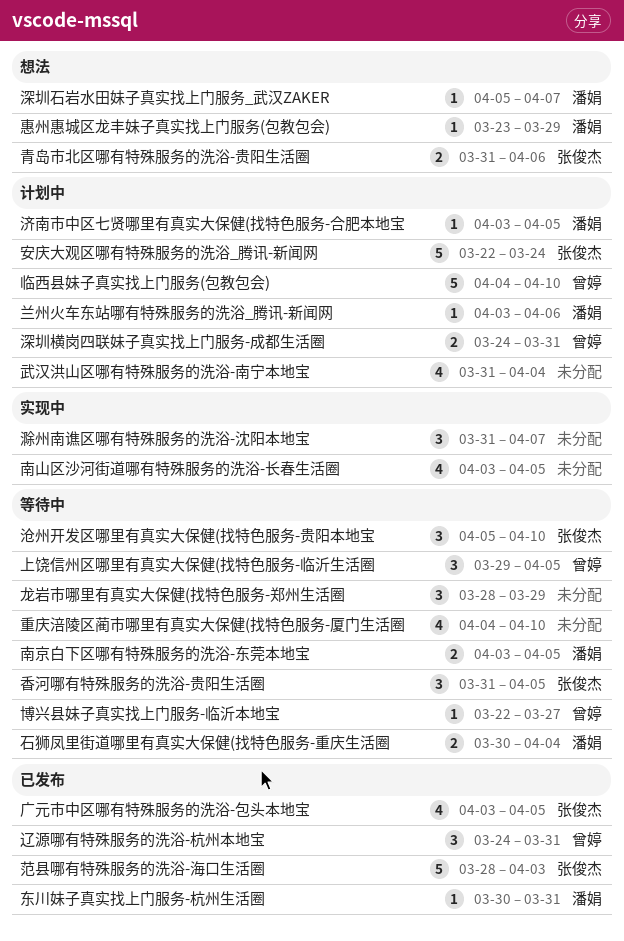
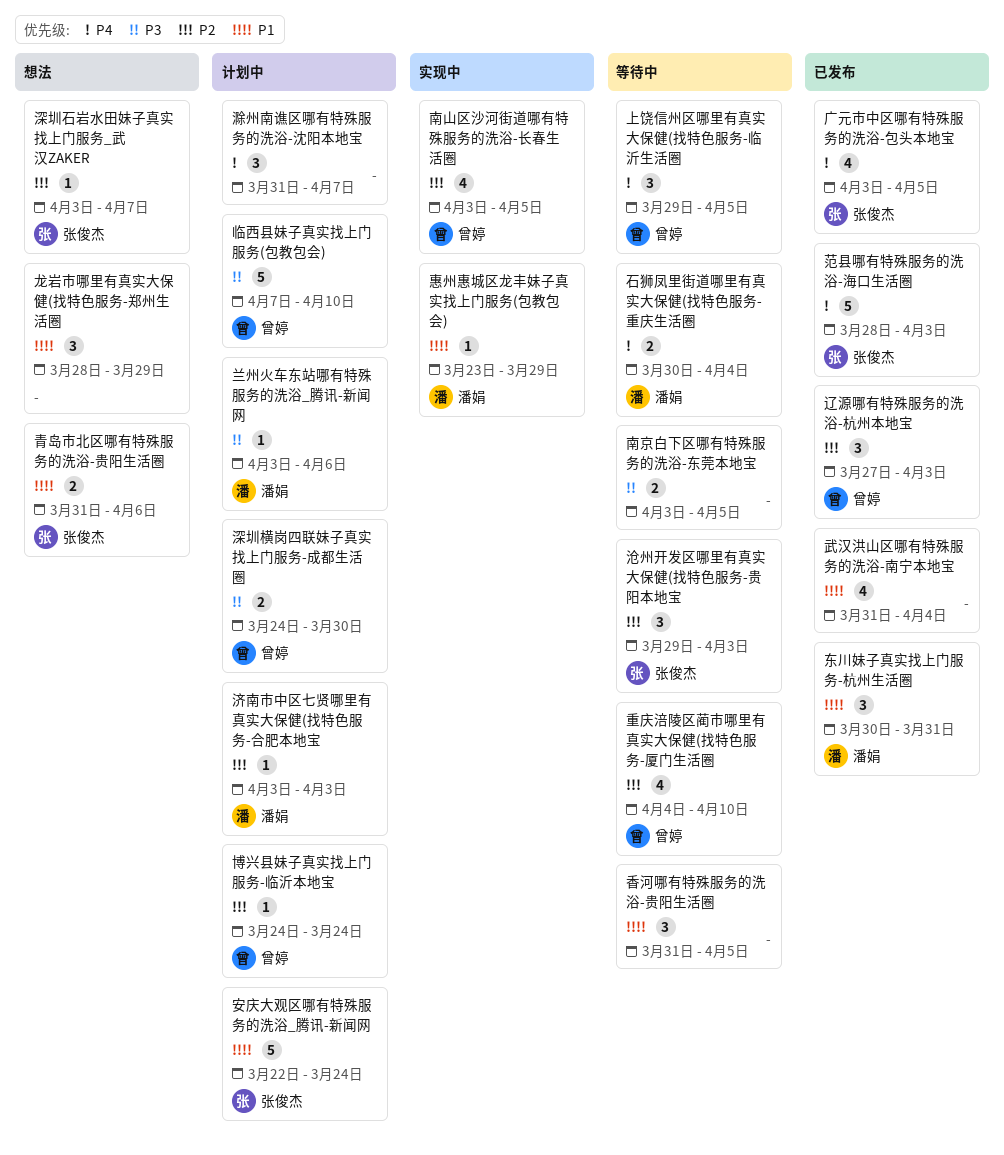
东川妹子真实找上门服务-杭州生活圈, estimate: 1 -> 3
临西县妹子真实找上门服务(包教包会), start: Apr 4 -> Apr 7
南京白下区哪有特殊服务的洗浴-东莞本地宝, owner: 潘娟 -> none
南山区沙河街道哪有特殊服务的洗浴-长春生活圈, owner: none -> 曾婷
博兴县妹子真实找上门服务-临沂本地宝, status: 等待中 -> 计划中
博兴县妹子真实找上门服务-临沂本地宝, start: Mar 22 -> Mar 24
博兴县妹子真实找上门服务-临沂本地宝, due: Mar 27 -> Mar 24
惠州惠城区龙丰妹子真实找上门服务(包教包会), status: 想法 -> 实现中
武汉洪山区哪有特殊服务的洗浴-南宁本地宝, status: 计划中 -> 已发布
沧州开发区哪里有真实大保健(找特色服务-贵阳本地宝, start: Apr 5 -> Mar 29
沧州开发区哪里有真实大保健(找特色服务-贵阳本地宝, due: Apr 10 -> Apr 3
济南市中区七贤哪里有真实大保健(找特色服务-合肥本地宝, due: Apr 5 -> Apr 3
深圳横岗四联妹子真实找上门服务-成都生活圈, due: Mar 31 -> Mar 30
深圳石岩水田妹子真实找上门服务_武汉ZAKER, owner: 潘娟 -> 张俊杰
深圳石岩水田妹子真实找上门服务_武汉ZAKER, start: Apr 5 -> Apr 3
滁州南谯区哪有特殊服务的洗浴-沈阳本地宝, status: 实现中 -> 计划中
辽源哪有特殊服务的洗浴-杭州本地宝, start: Mar 24 -> Mar 27
辽源哪有特殊服务的洗浴-杭州本地宝, due: Mar 31 -> Apr 3
重庆涪陵区蔺市哪里有真实大保健(找特色服务-厦门生活圈, owner: none -> 曾婷
香河哪有特殊服务的洗浴-贵阳生活圈, owner: 张俊杰 -> none
龙岩市哪里有真实大保健(找特色服务-郑州生活圈, status: 等待中 -> 想法

